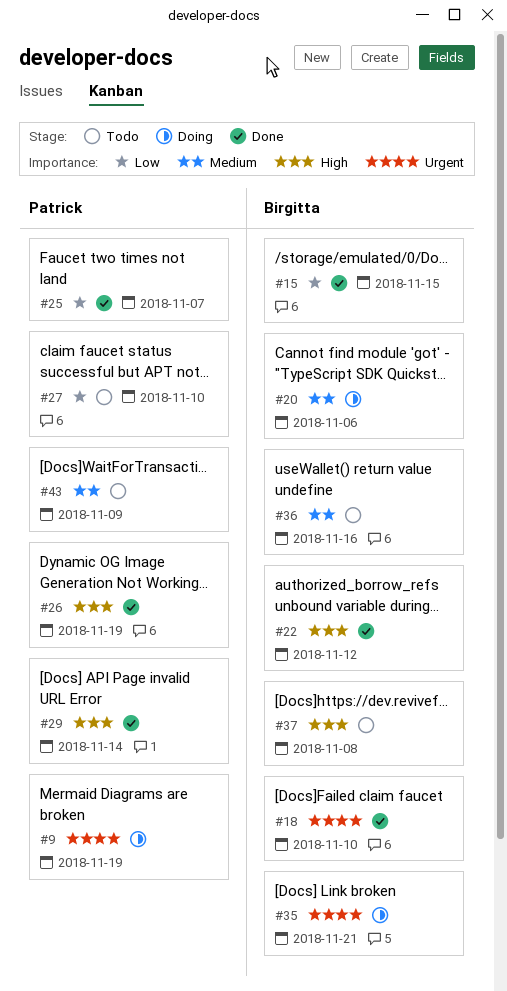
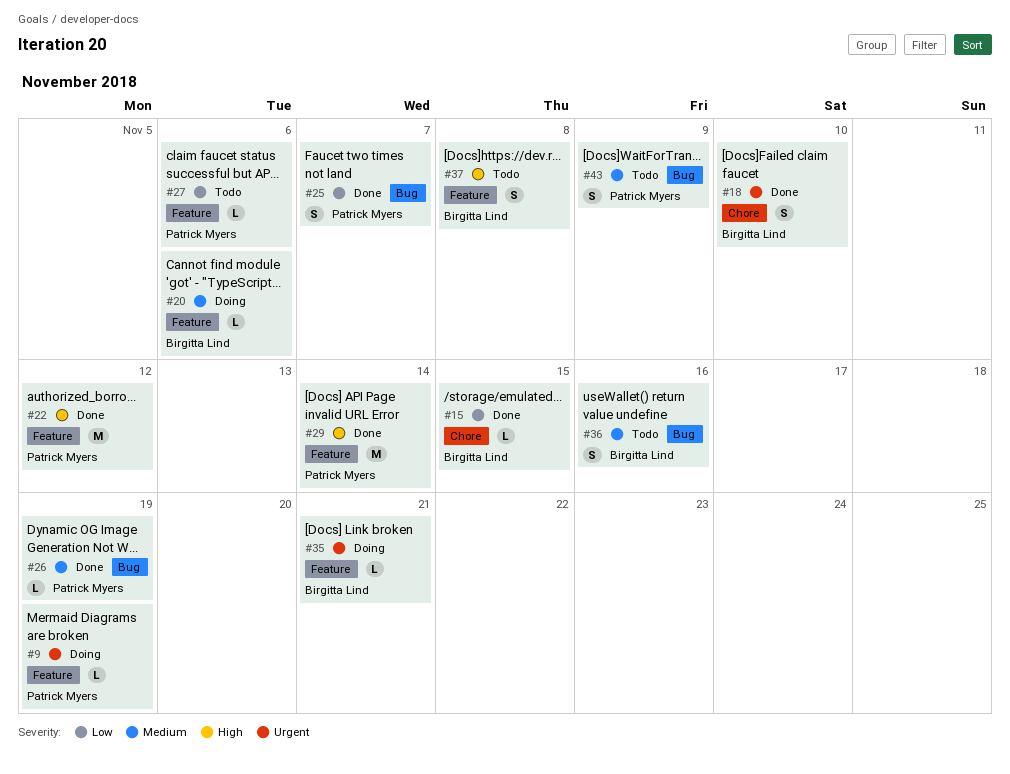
#22, owner: Birgitta Lind -> Patrick Myers
#26, priority: High -> Medium
#27, due: Nov 10 -> Nov 6

